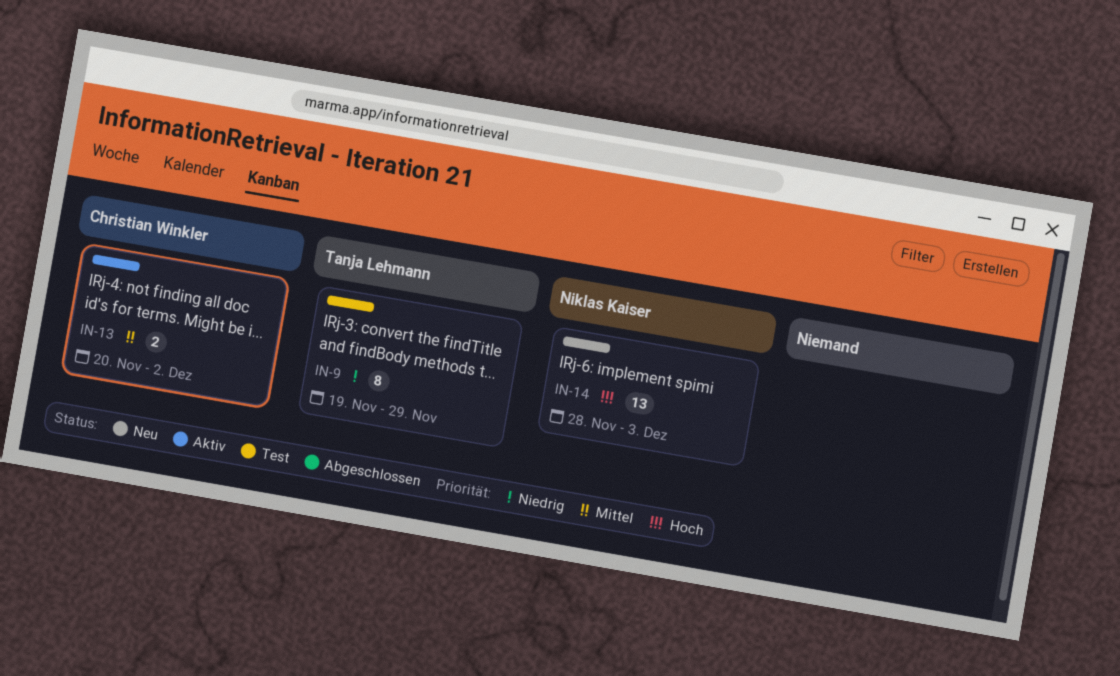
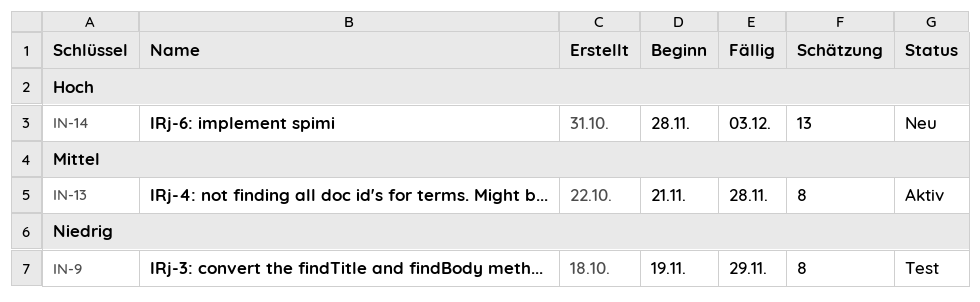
IN-13, estimate: 2 -> 8
IN-13, start: Nov 20 -> Nov 21
IN-13, due: Dec 2 -> Nov 28

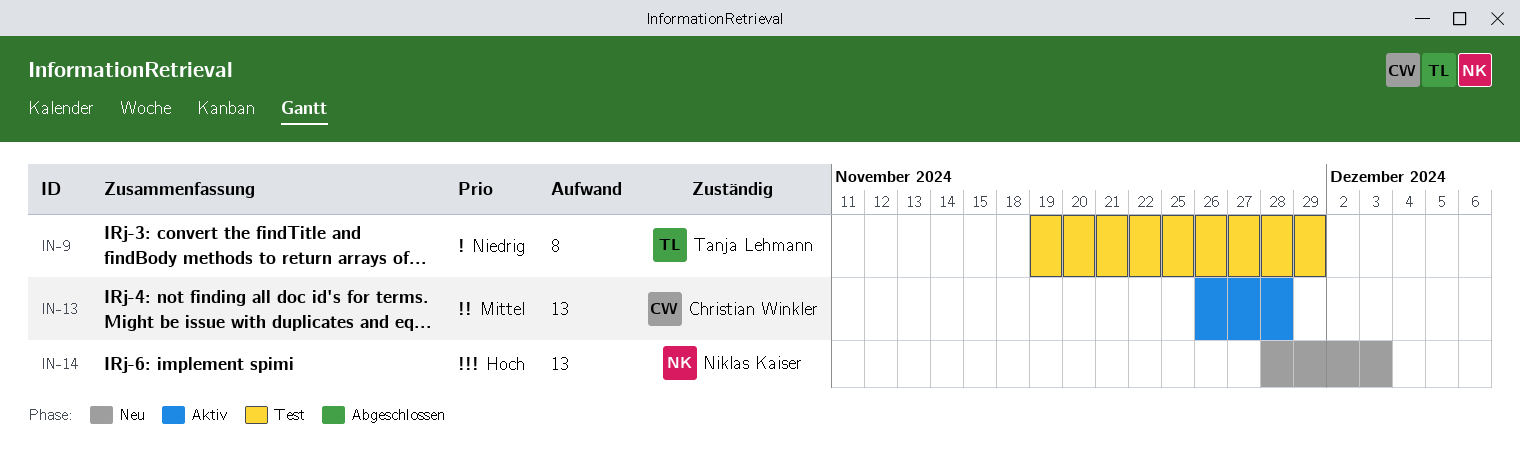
IN-13, estimate: 8 -> 13
IN-13, start: Nov 21 -> Nov 26

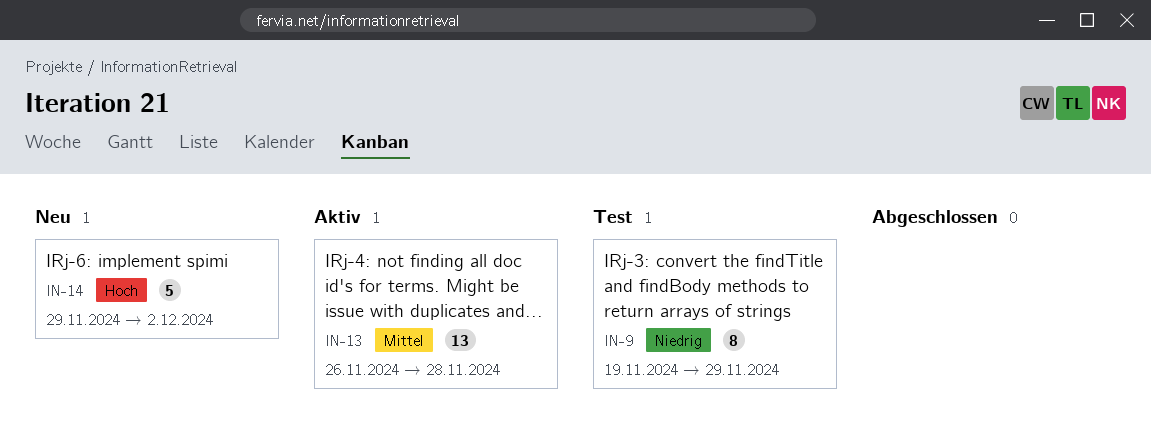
IN-14, estimate: 13 -> 5
IN-14, start: Nov 28 -> Nov 29
IN-14, due: Dec 3 -> Dec 2

